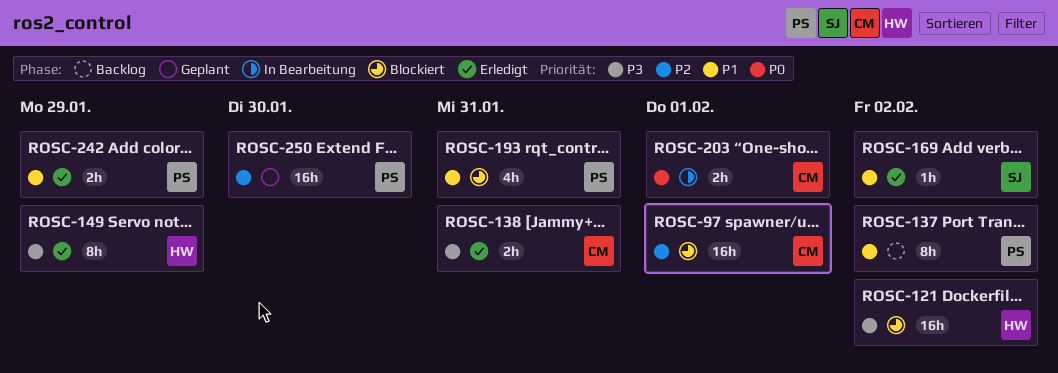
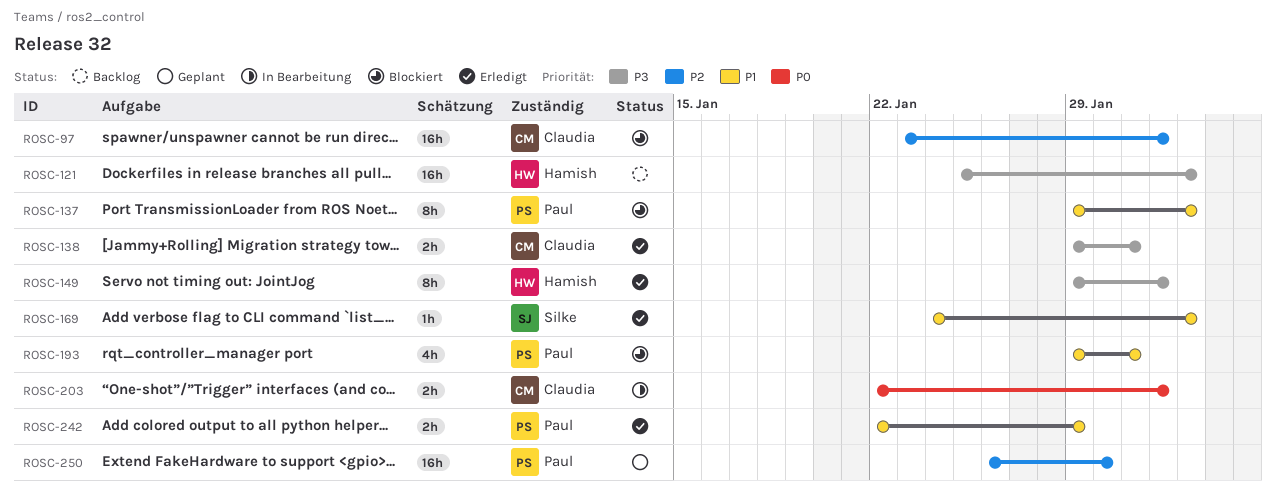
ROSC-121, status: Blockiert -> Backlog
ROSC-137, status: Backlog -> Blockiert
ROSC-149, due: Jan 29 -> Feb 1

